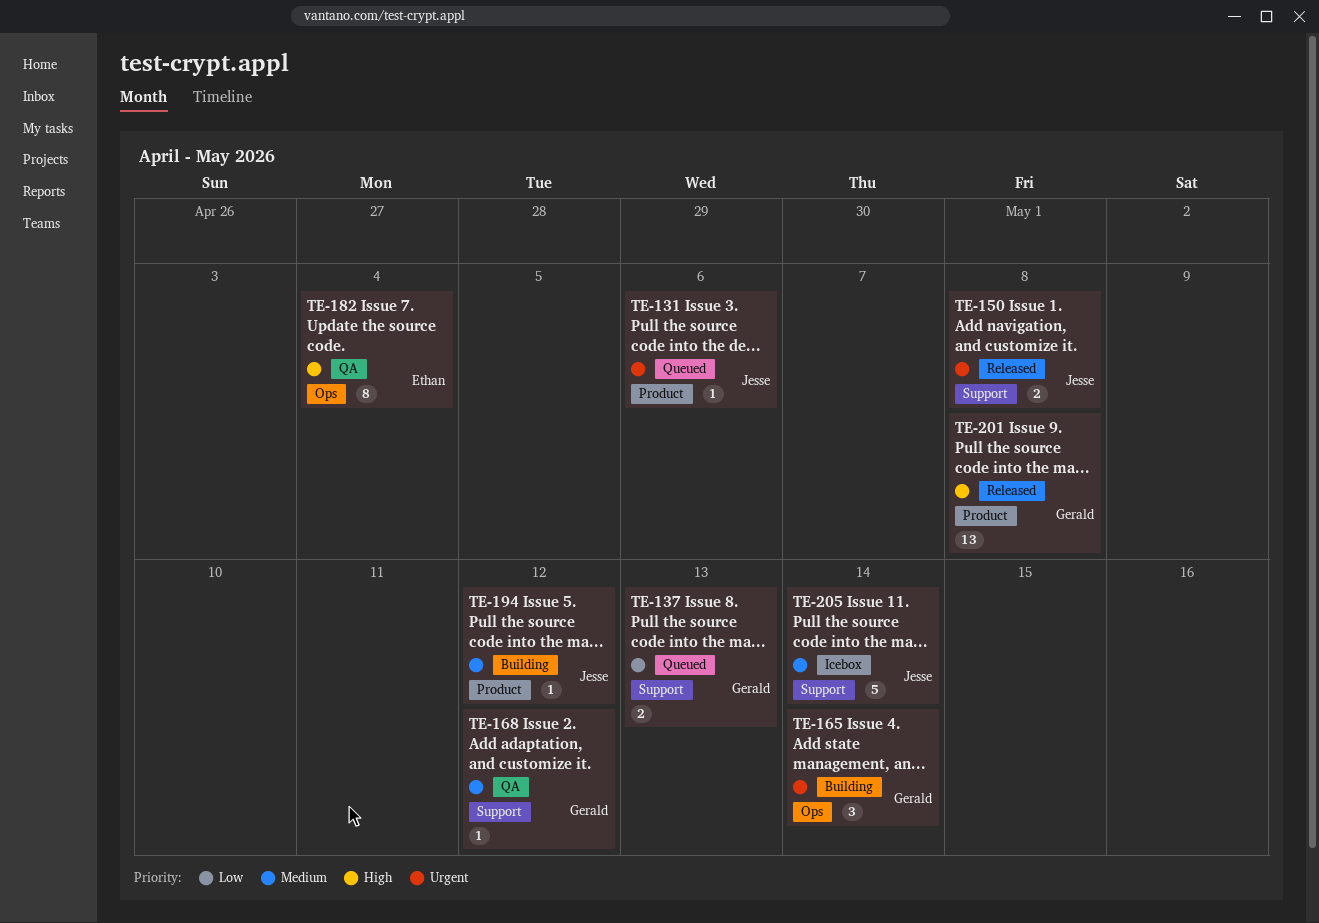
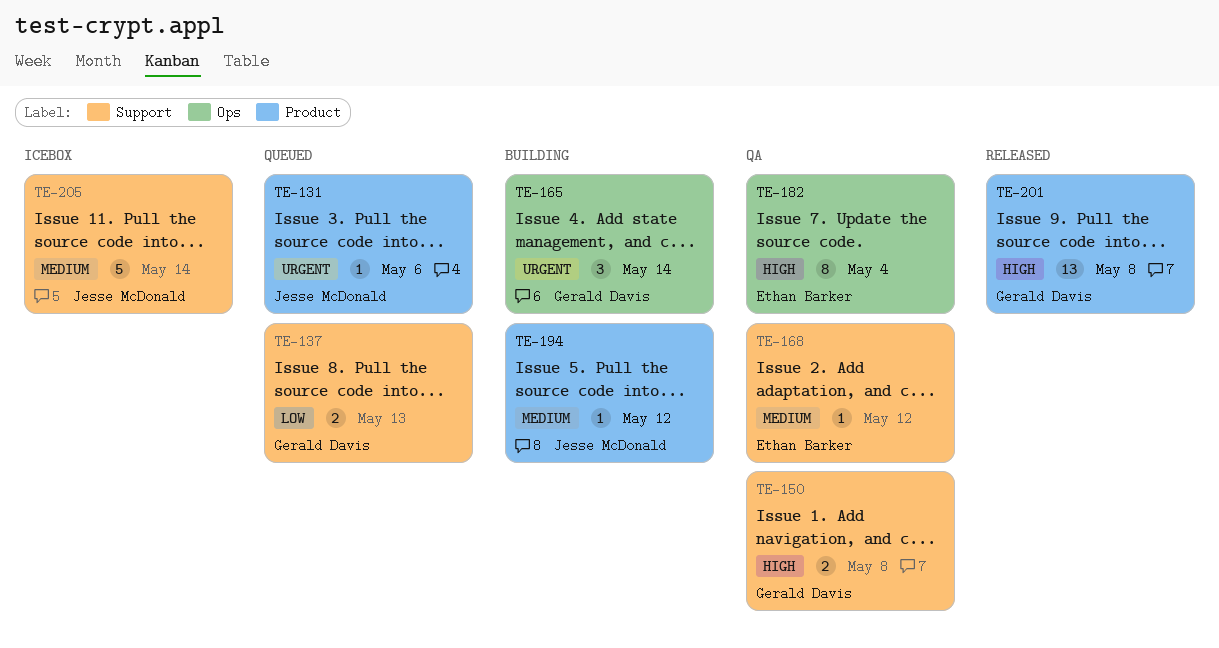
TE-150, status: Released -> QA
TE-150, owner: Jesse McDonald -> Gerald Davis
TE-150, priority: Urgent -> High
TE-168, owner: Gerald Davis -> Ethan Barker

